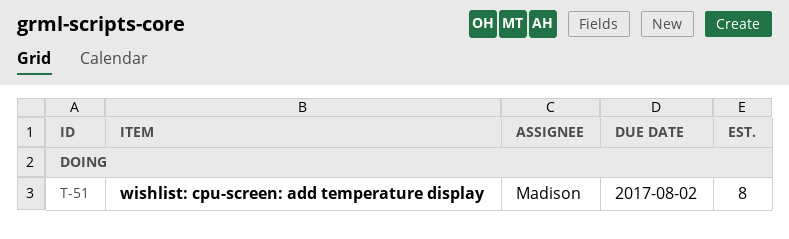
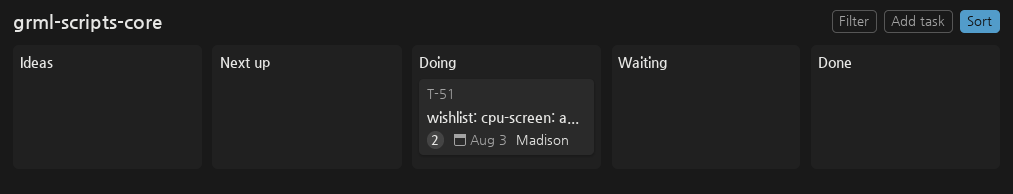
T-51, estimate: 8 -> 2
T-51, due: Aug 2 -> Aug 3

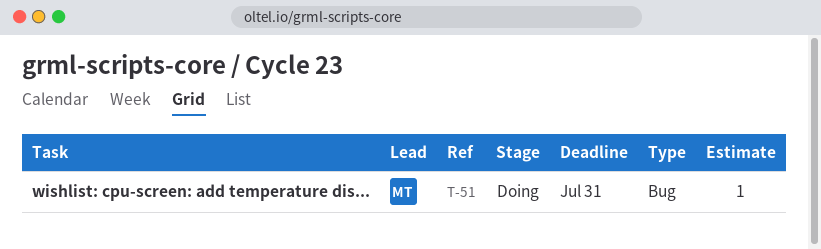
T-51, estimate: 2 -> 1
T-51, due: Aug 3 -> Jul 31

